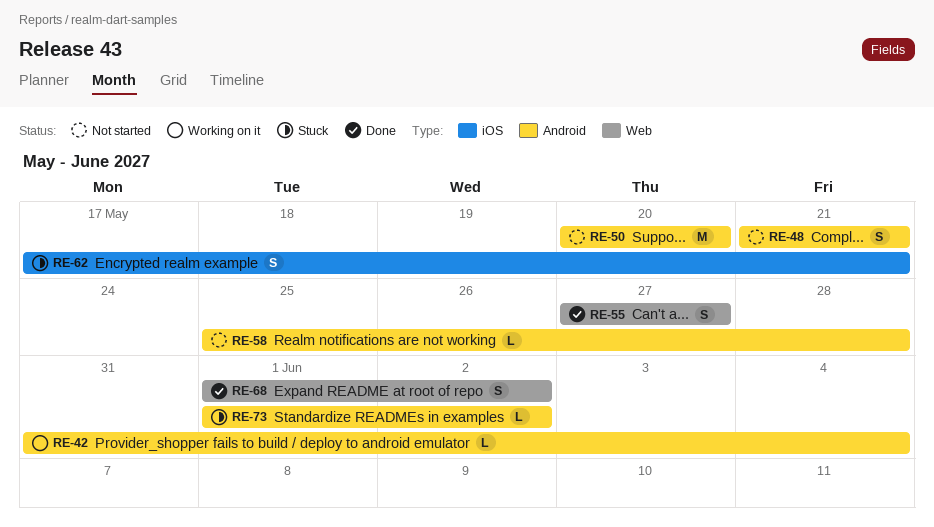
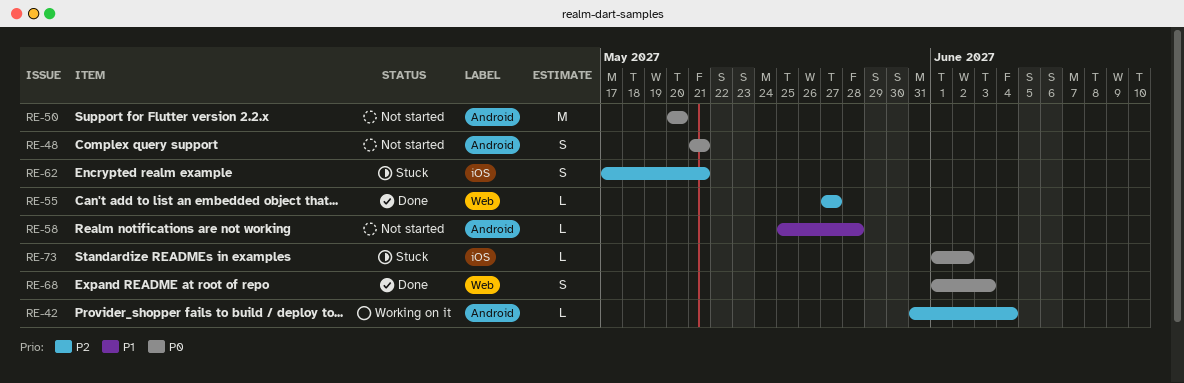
RE-55, estimate: S -> L
RE-68, due: Jun 2 -> Jun 3
RE-73, label: Android -> iOS

